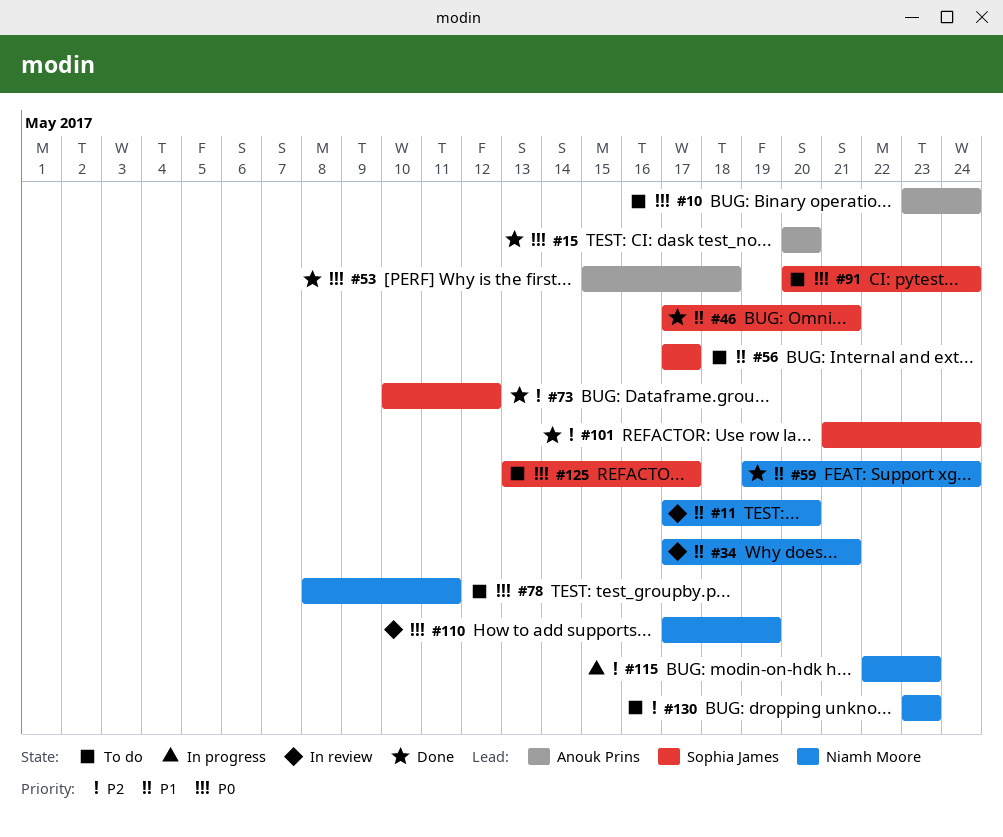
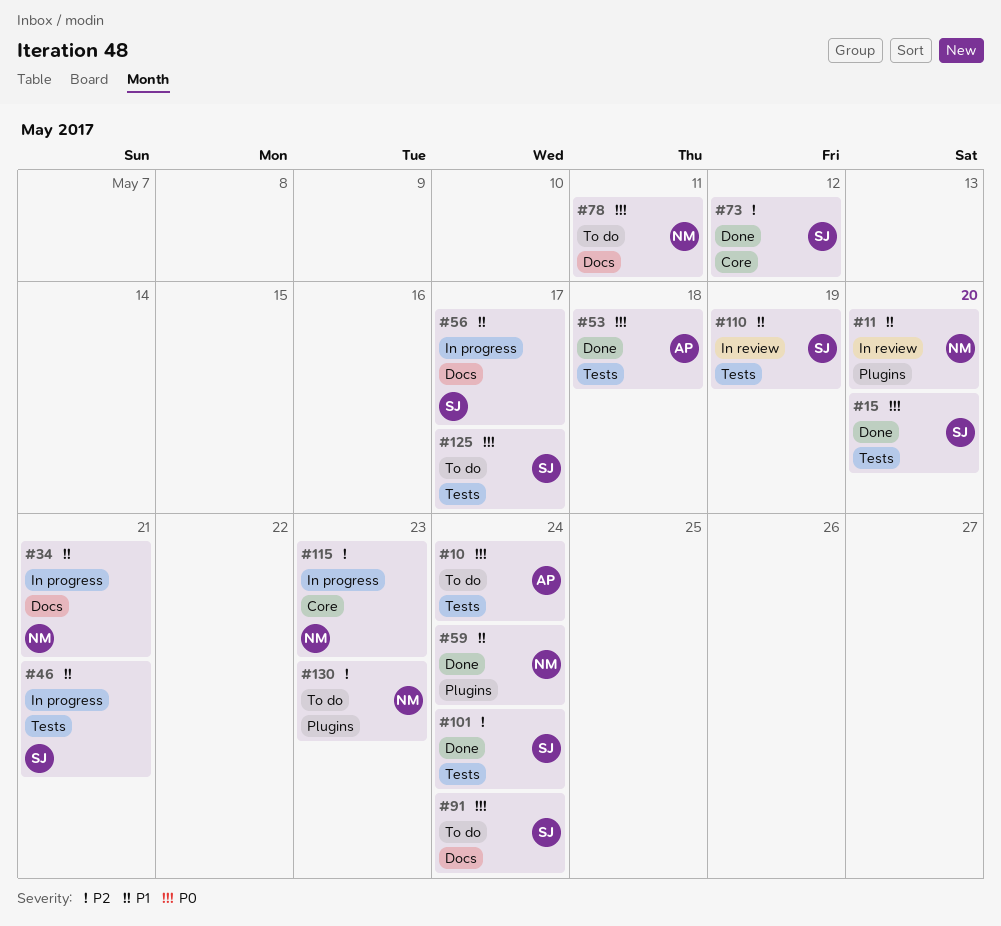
#15, owner: Anouk Prins -> Sophia James
#34, status: In review -> In progress
#46, status: Done -> In progress
#56, status: To do -> In progress
#110, owner: Niamh Moore -> Sophia James
#110, priority: P0 -> P1

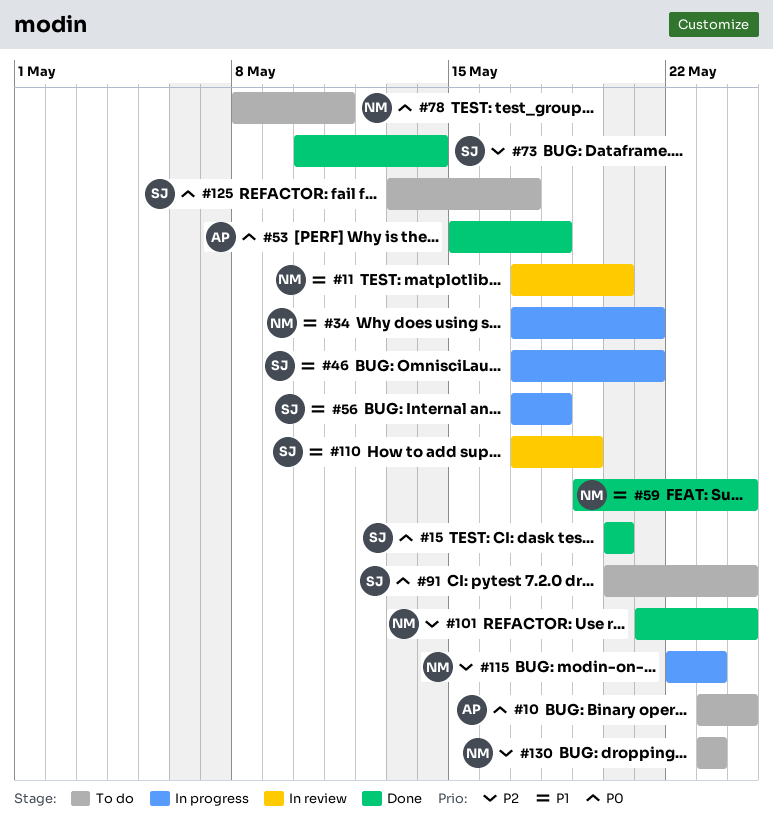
#56, due: May 17 -> May 18
#73, due: May 12 -> May 14
#101, owner: SJ -> NM

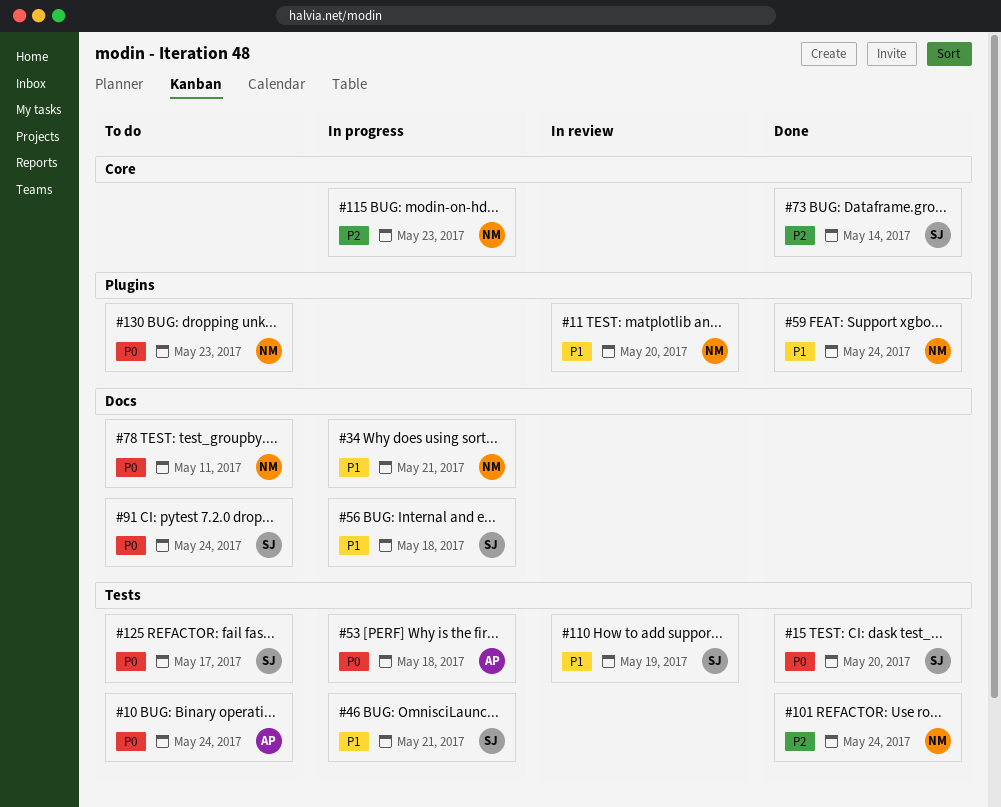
#53, status: Done -> In progress
#130, priority: P2 -> P0

